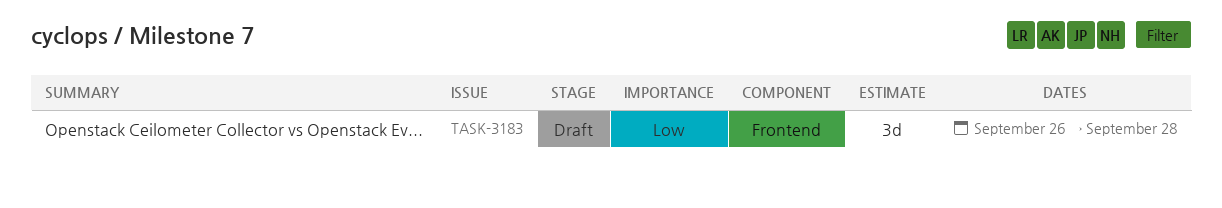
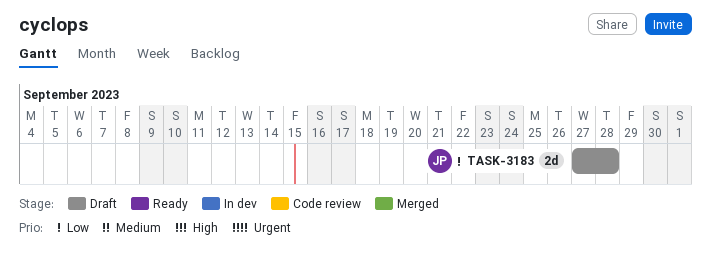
TASK-3183, estimate: 3d -> 2d
TASK-3183, start: Sep 26 -> Sep 27

